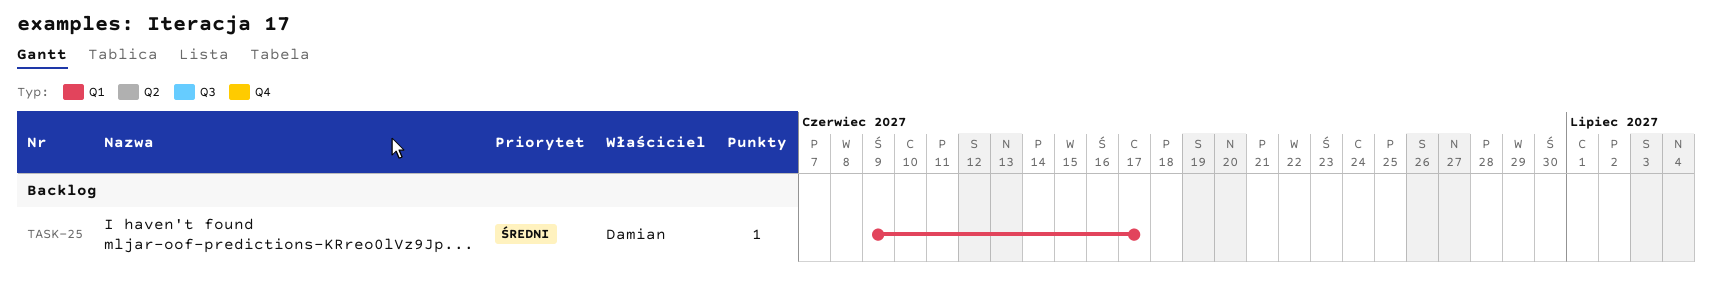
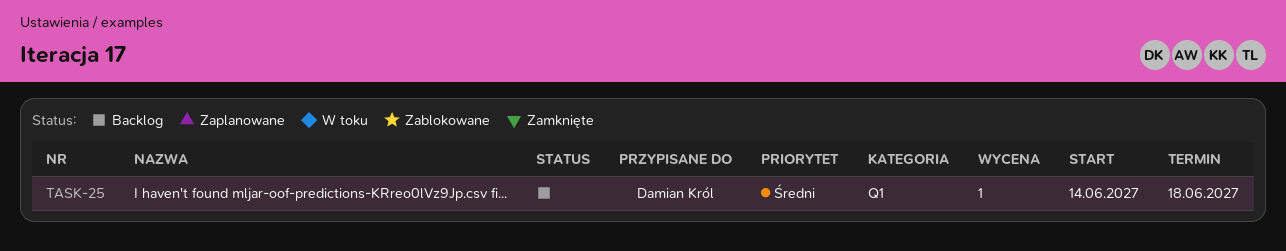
TASK-25, start: Jun 9 -> Jun 14
TASK-25, due: Jun 17 -> Jun 18

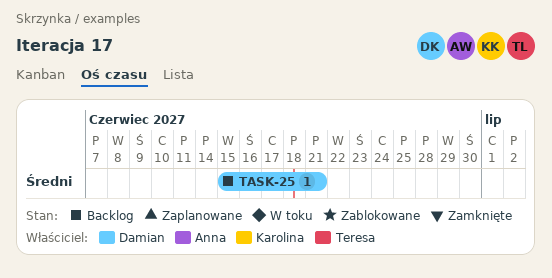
TASK-25, start: Jun 14 -> Jun 15
TASK-25, due: Jun 18 -> Jun 21

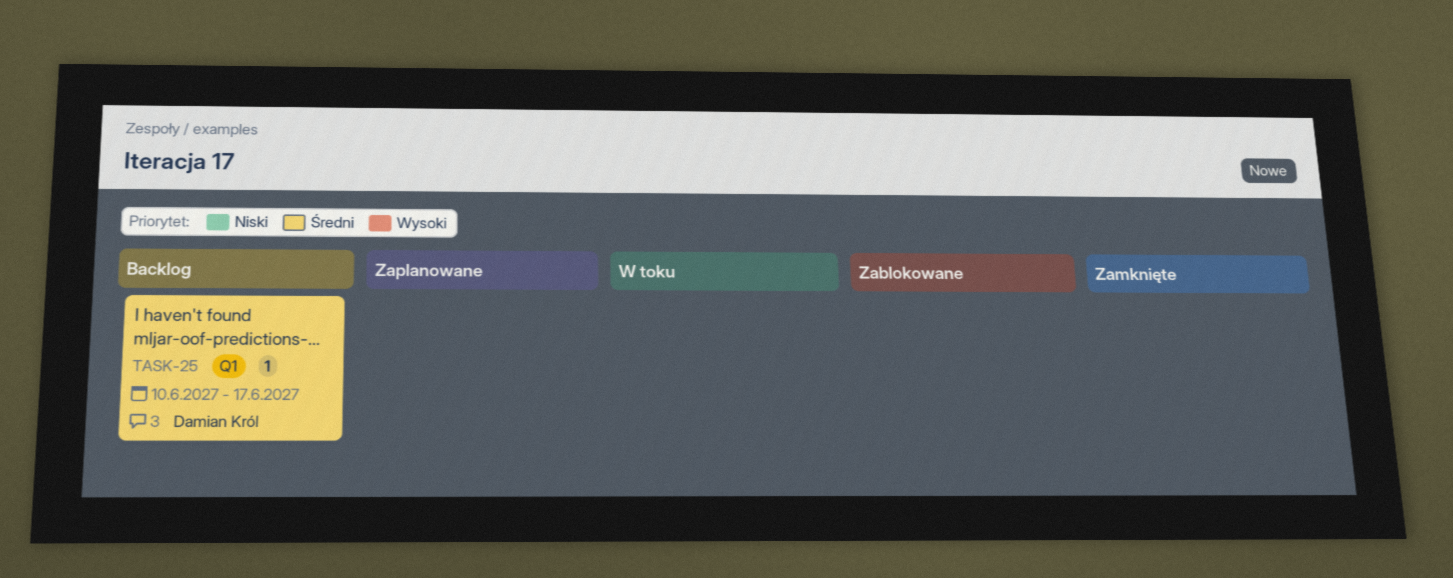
TASK-25, start: Jun 15 -> Jun 10
TASK-25, due: Jun 21 -> Jun 17

